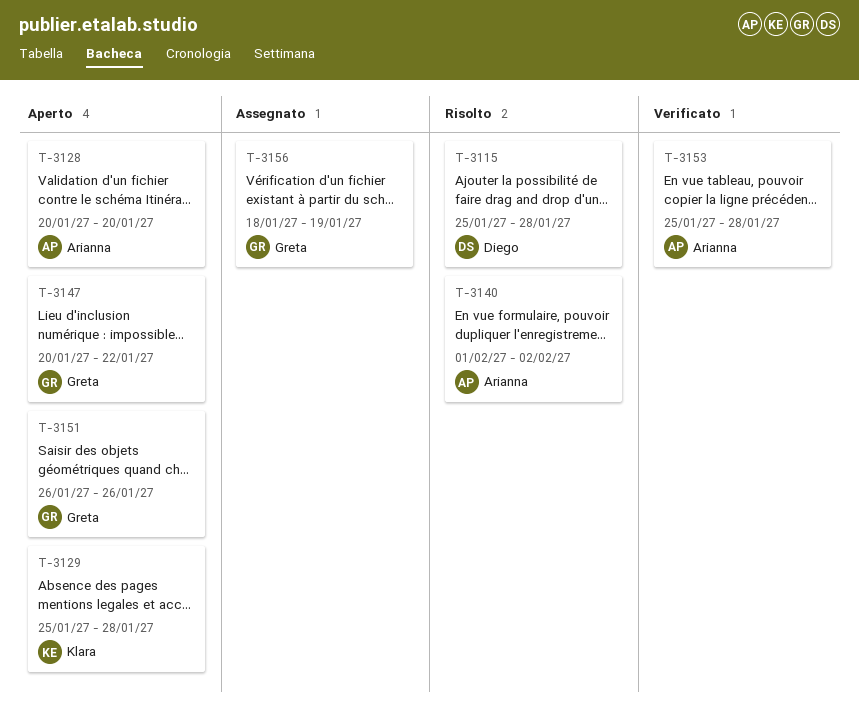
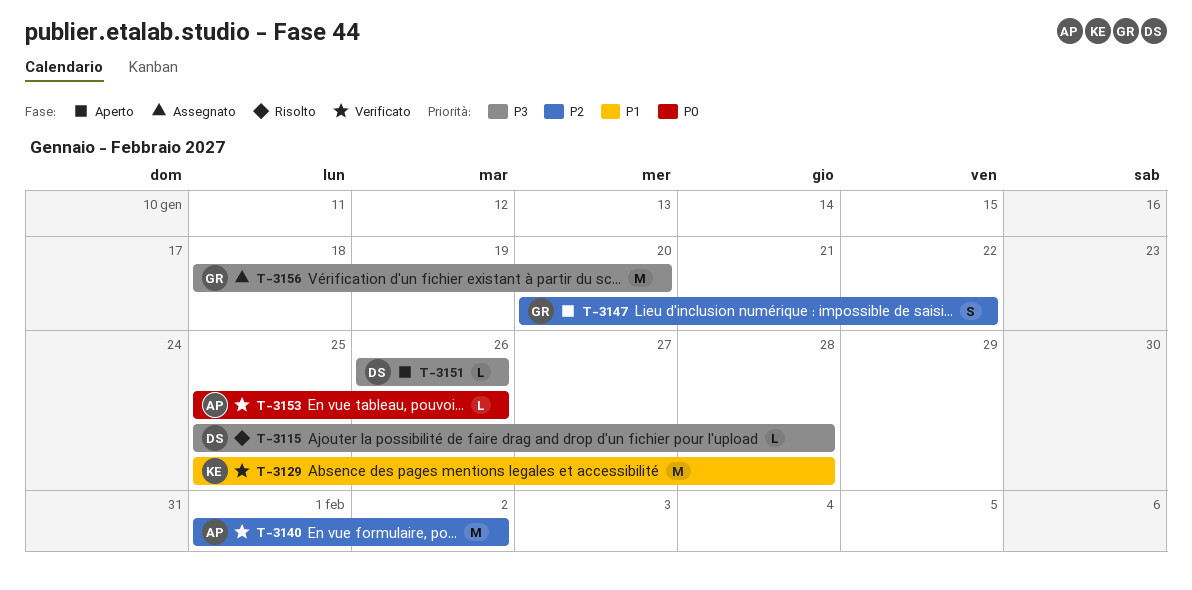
T-3128: present -> none
T-3129, status: Aperto -> Verificato
T-3140, status: Risolto -> Verificato
T-3151, owner: Greta -> Diego
T-3153, due: Jan 28 -> Jan 26
T-3156, due: Jan 19 -> Jan 20

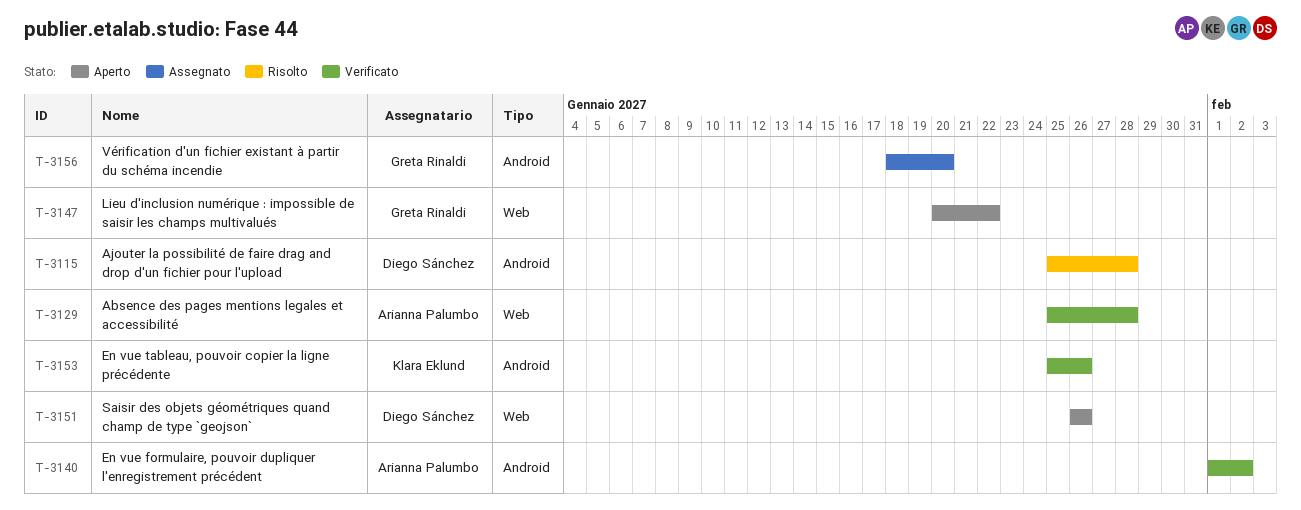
T-3129, owner: Klara Eklund -> Arianna Palumbo
T-3153, owner: Arianna Palumbo -> Klara Eklund

